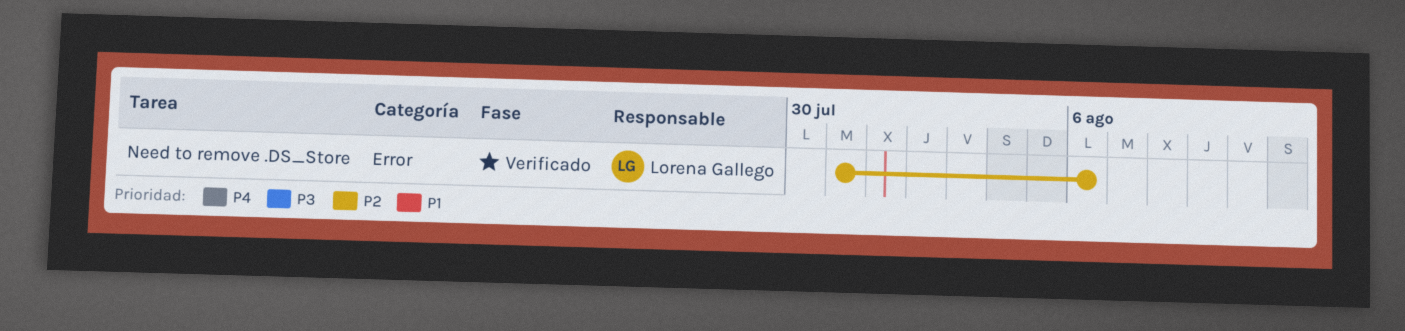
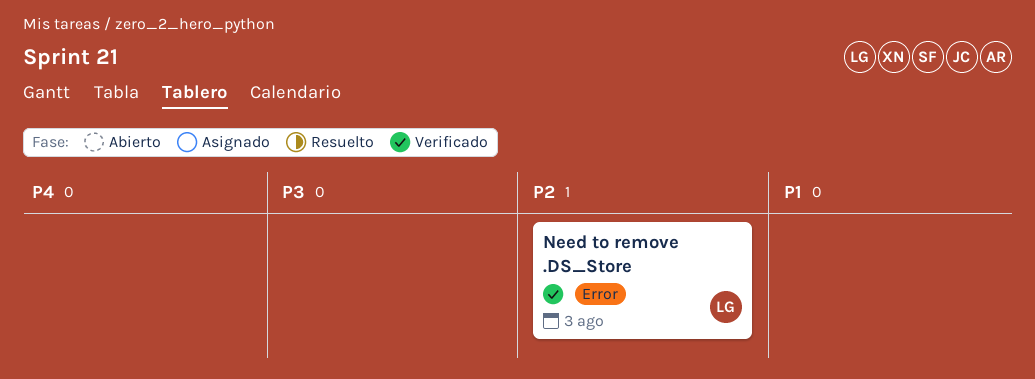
Need to remove .DS_Store, due: Aug 6 -> Aug 3

